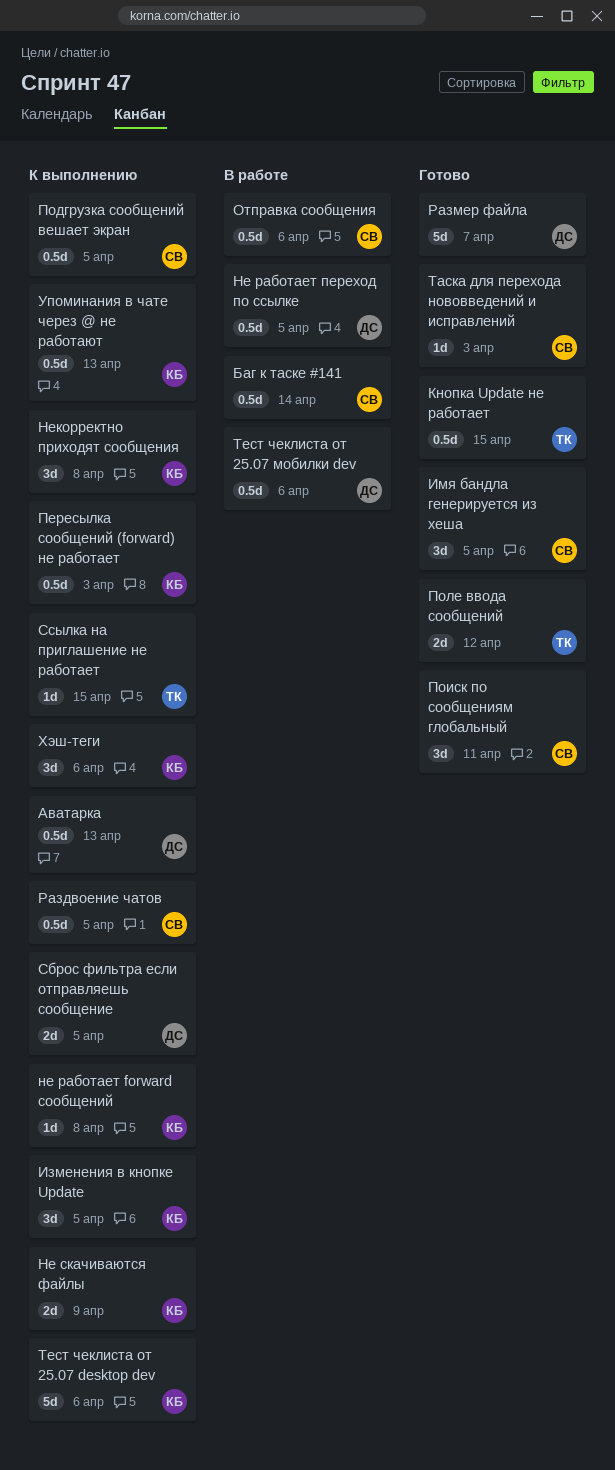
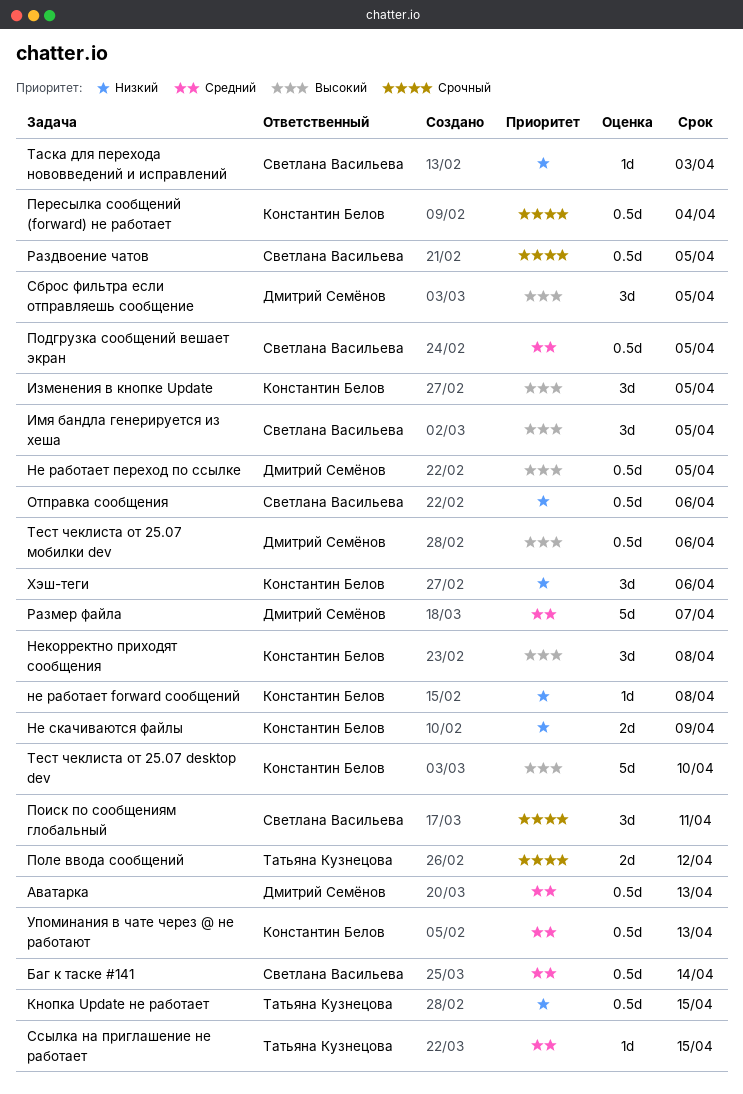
Пересылка сообщений (forward) не работает, due: Apr 3 -> Apr 4
Сброс фильтра если отправляешь сообщение, estimate: 2d -> 3d
Тест чеклиста от 25.07 desktop dev, due: Apr 6 -> Apr 10

